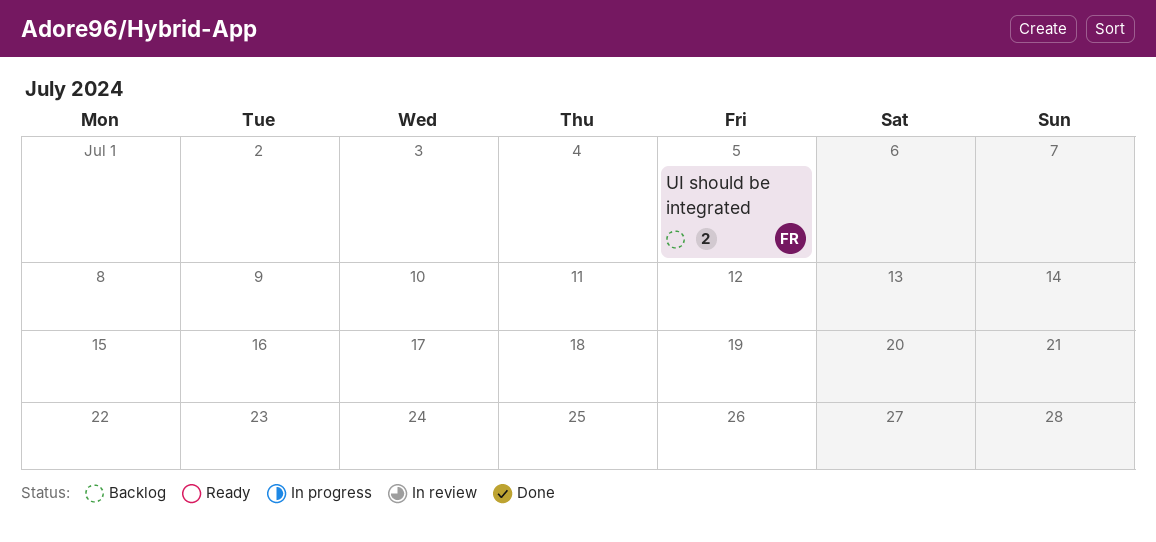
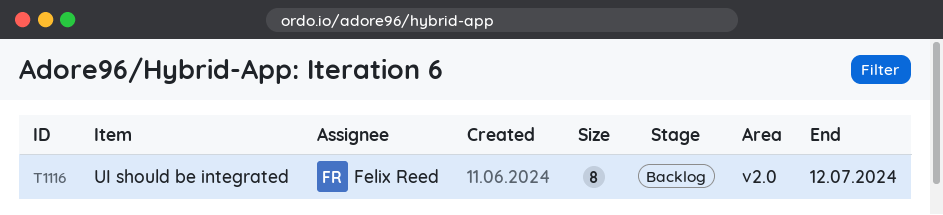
UI should be integrated, estimate: 2 -> 8
UI should be integrated, due: Jul 5 -> Jul 12

